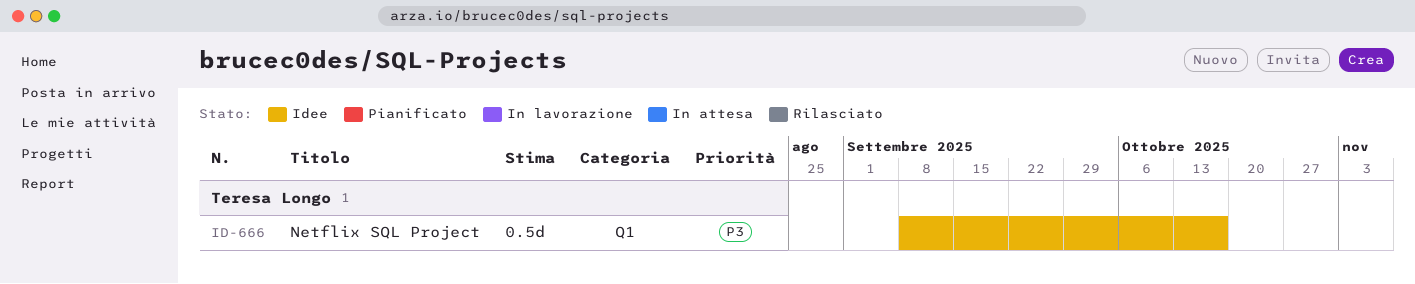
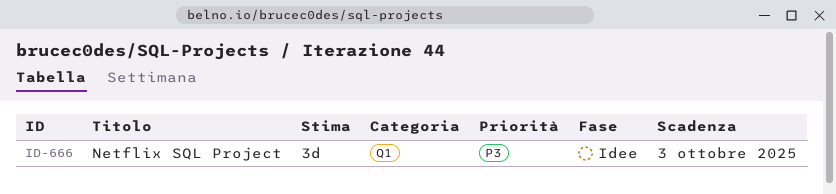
ID-666, estimate: 0.5d -> 3d
ID-666, due: Oct 17 -> Oct 3

